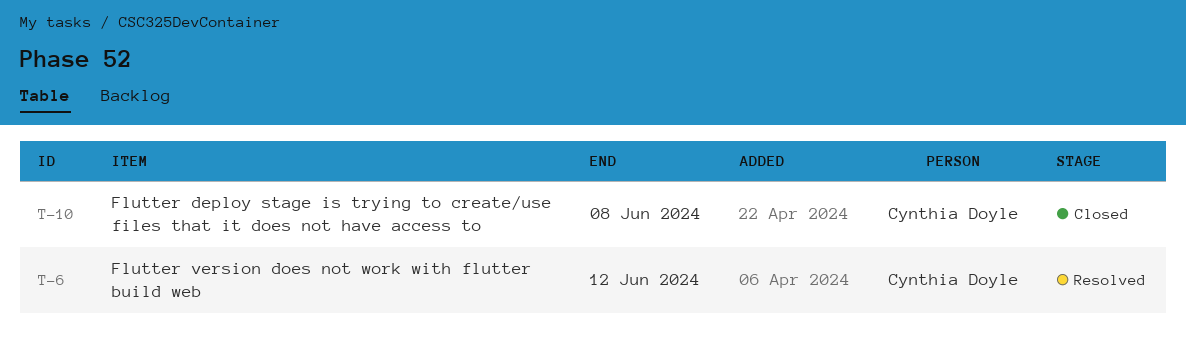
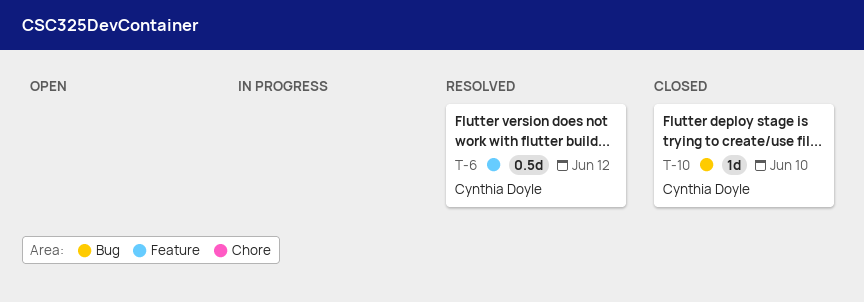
T-10, due: Jun 8 -> Jun 10

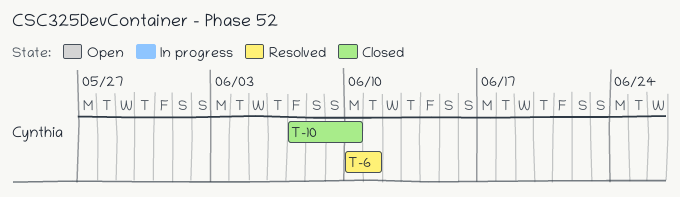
T-6, due: Jun 12 -> Jun 11

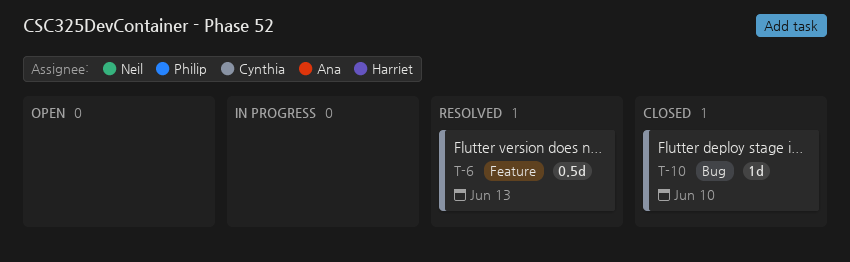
T-6, due: Jun 11 -> Jun 13

